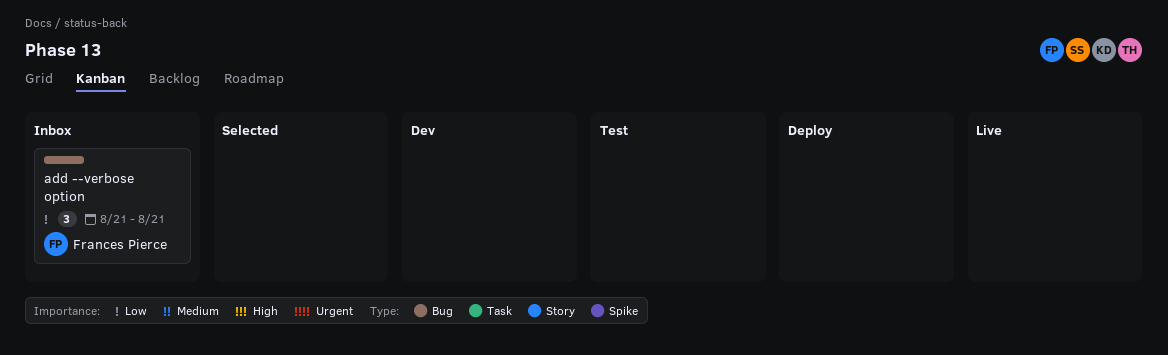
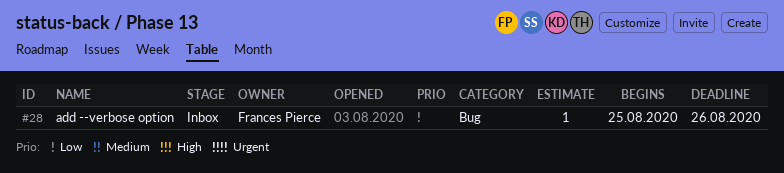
add --verbose option, estimate: 3 -> 1
add --verbose option, start: Aug 21 -> Aug 25
add --verbose option, due: Aug 21 -> Aug 26

